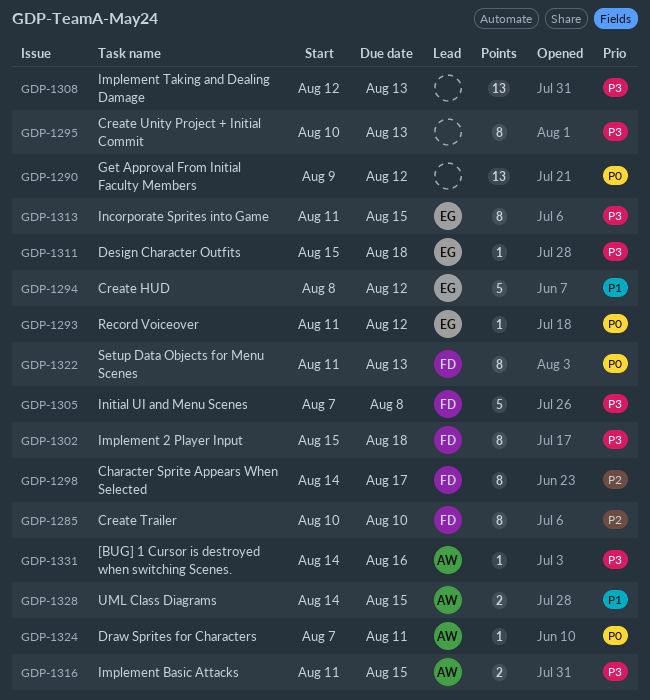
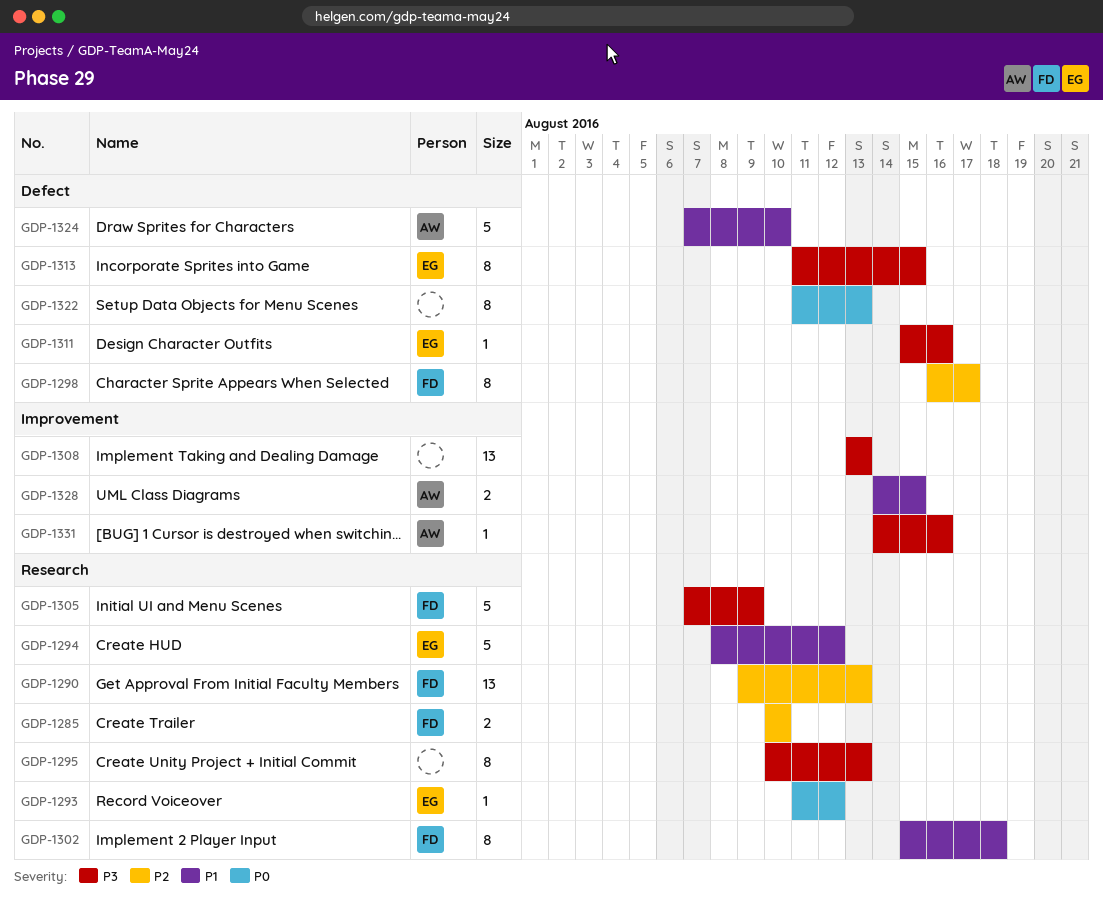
GDP-1285, estimate: 8 -> 2
GDP-1290, owner: none -> FD
GDP-1290, priority: P0 -> P2
GDP-1290, due: Aug 12 -> Aug 13
GDP-1298, start: Aug 14 -> Aug 16
GDP-1302, priority: P3 -> P1
GDP-1305, due: Aug 8 -> Aug 9
GDP-1308, start: Aug 12 -> Aug 13
GDP-1311, due: Aug 18 -> Aug 16
GDP-1316: present -> none
GDP-1322, owner: FD -> none
GDP-1324, priority: P0 -> P1
GDP-1324, estimate: 1 -> 5
GDP-1324, due: Aug 11 -> Aug 10

